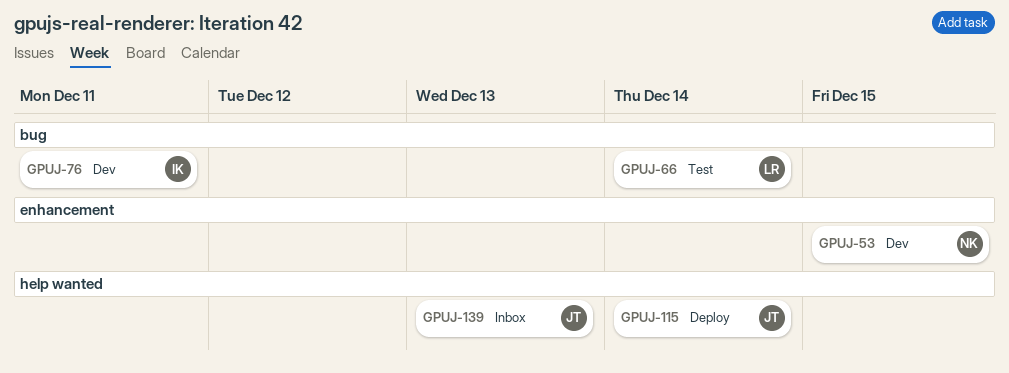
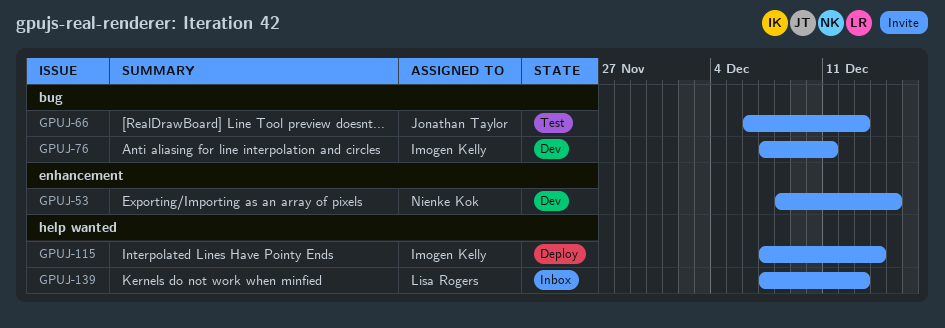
GPUJ-66, owner: Lisa Rogers -> Jonathan Taylor
GPUJ-66, due: Dec 14 -> Dec 13
GPUJ-115, owner: Jonathan Taylor -> Imogen Kelly
GPUJ-139, owner: Jonathan Taylor -> Lisa Rogers

